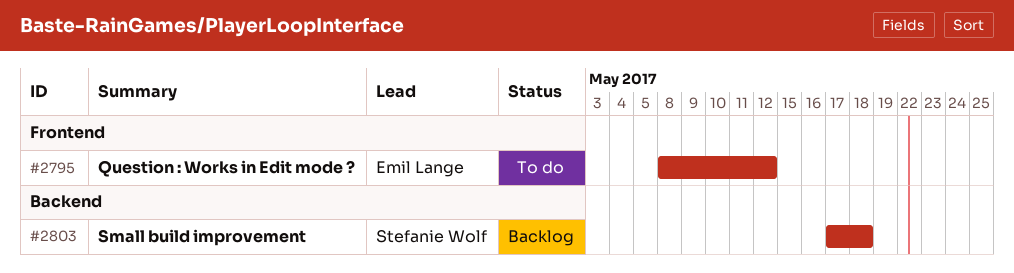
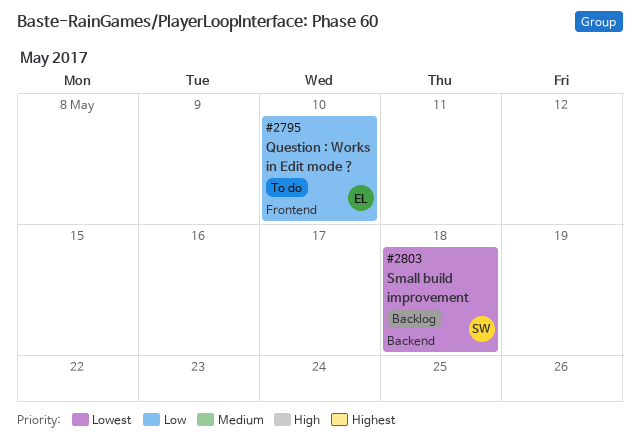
#2795, due: May 12 -> May 10

